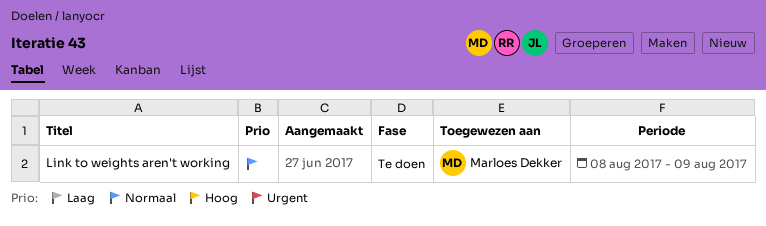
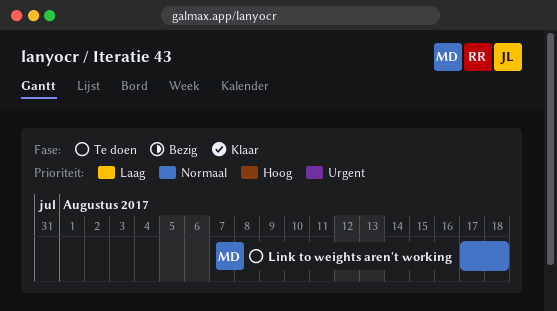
Link to weights aren't working, start: Aug 8 -> Aug 17
Link to weights aren't working, due: Aug 9 -> Aug 18

